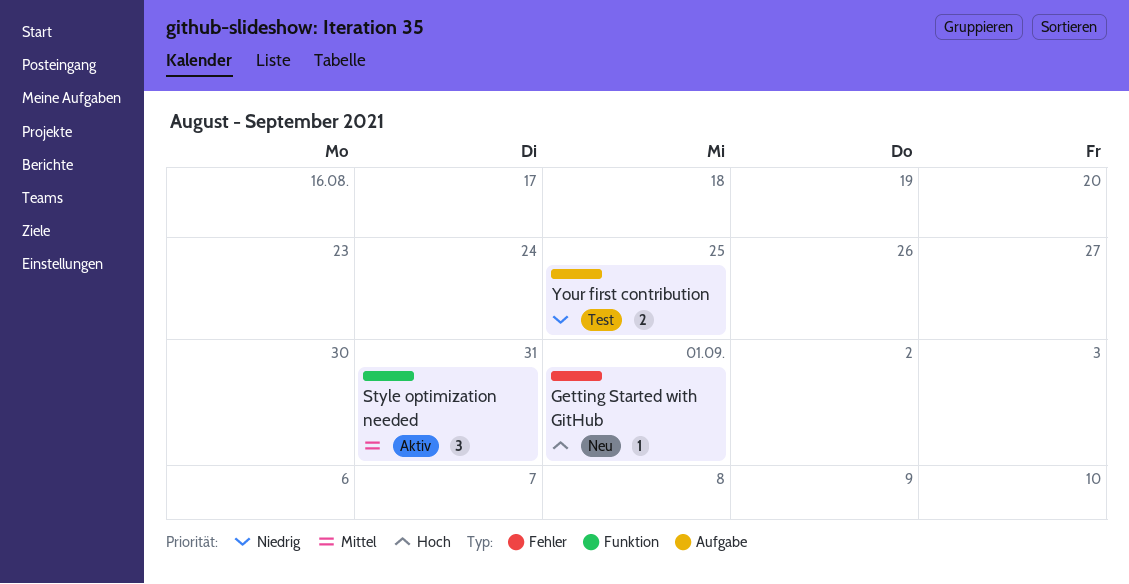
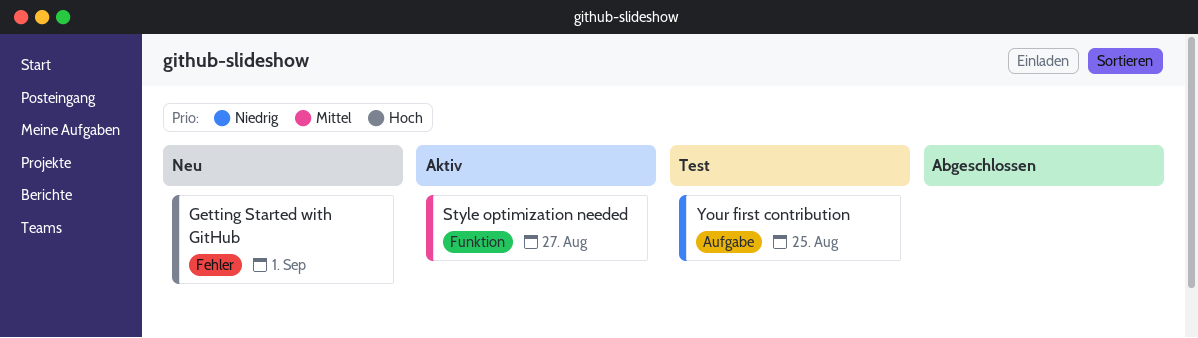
Style optimization needed, due: Aug 31 -> Aug 27

